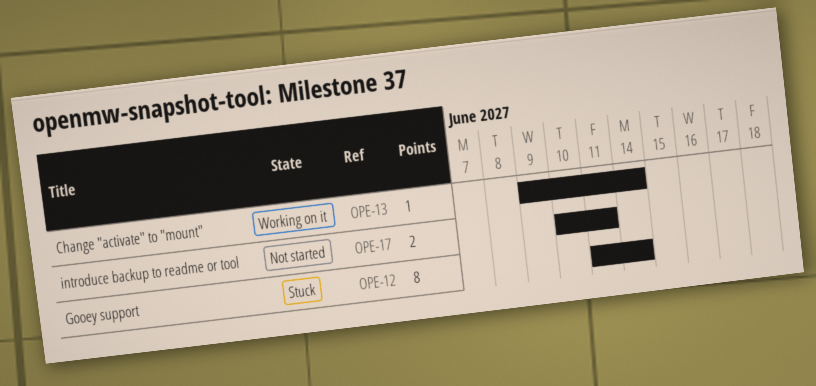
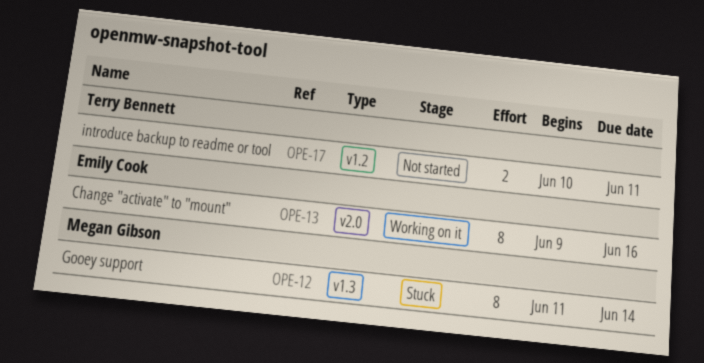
OPE-13, estimate: 1 -> 8
OPE-13, due: Jun 14 -> Jun 16

